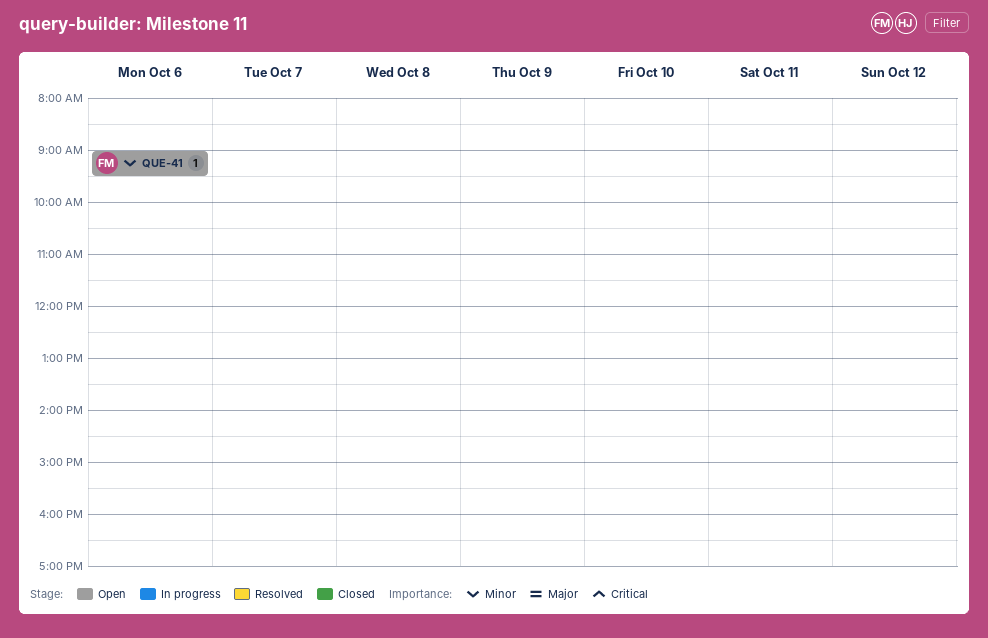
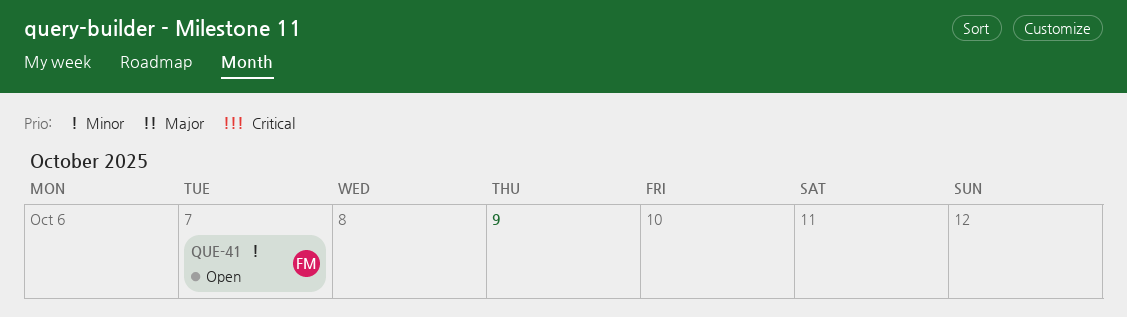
QUE-41, day: Oct 6 -> Oct 7

